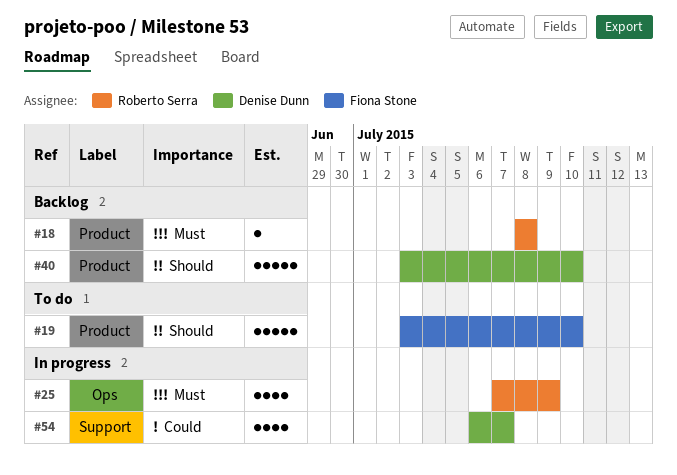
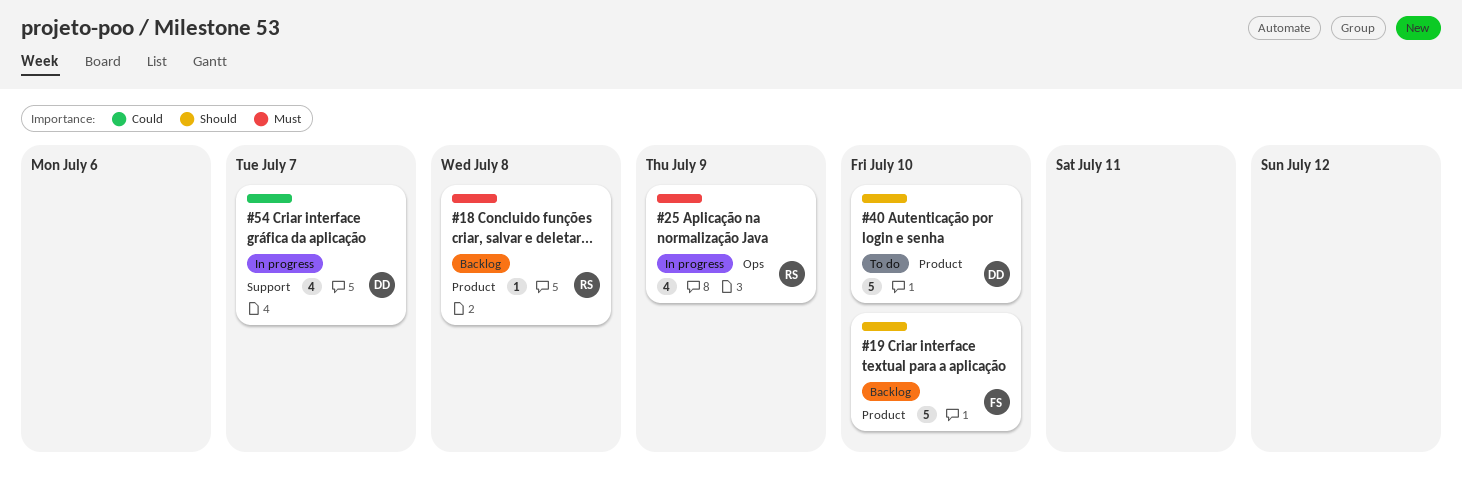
#19, status: To do -> Backlog
#40, status: Backlog -> To do

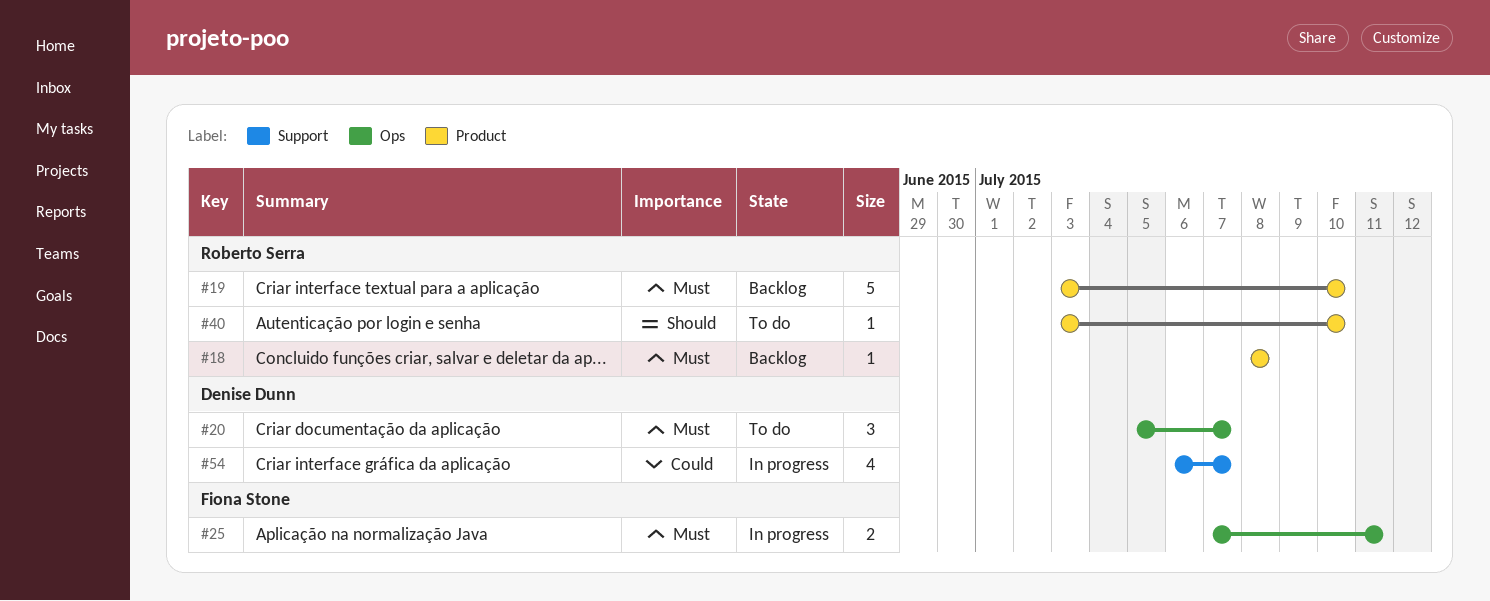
#19, owner: Fiona Stone -> Roberto Serra
#19, priority: Should -> Must
#20: none -> present
#25, owner: Roberto Serra -> Fiona Stone
#25, estimate: 4 -> 2
#25, due: Jul 9 -> Jul 11
#40, owner: Denise Dunn -> Roberto Serra
#40, estimate: 5 -> 1

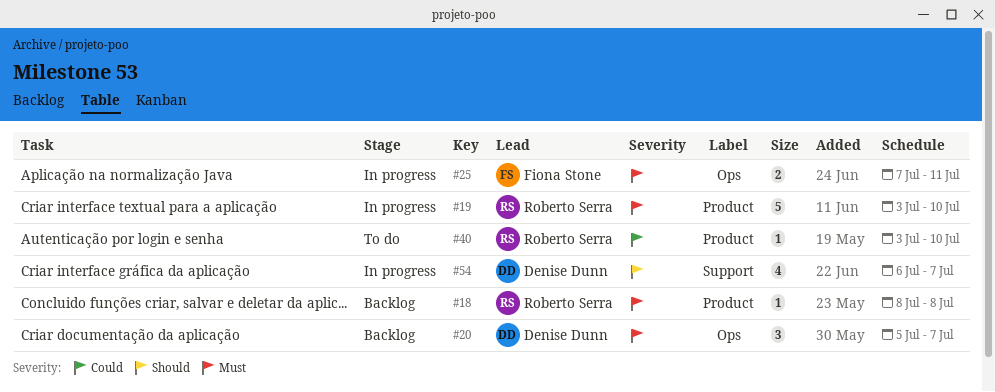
#19, status: Backlog -> In progress
#20, status: To do -> Backlog
#40, priority: Should -> Could
#54, priority: Could -> Should

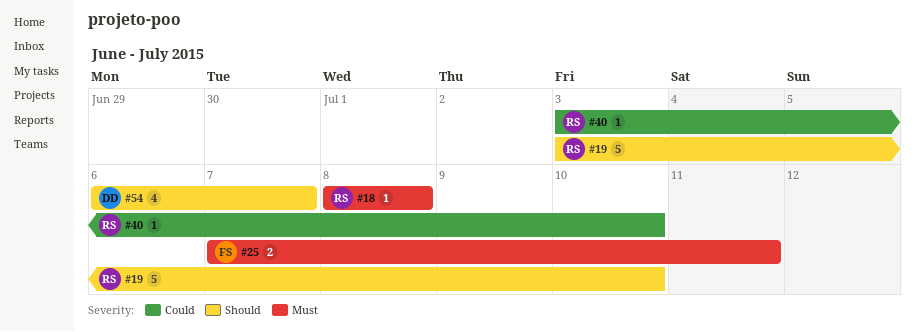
#19, priority: Must -> Should
#20: present -> none

